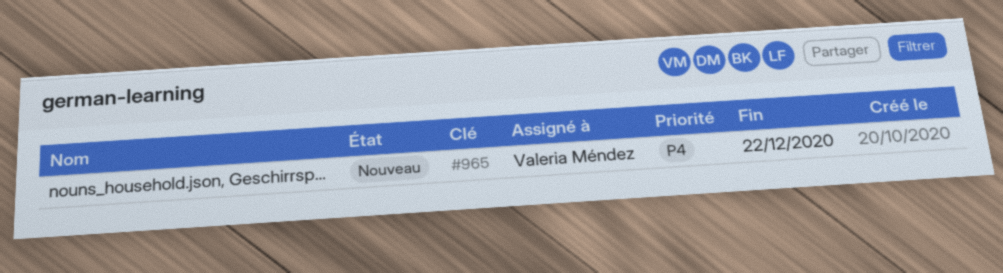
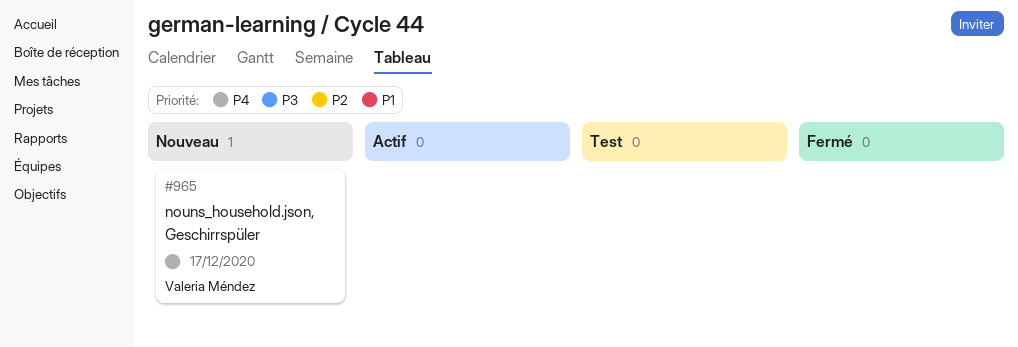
#965, due: Dec 22 -> Dec 17

